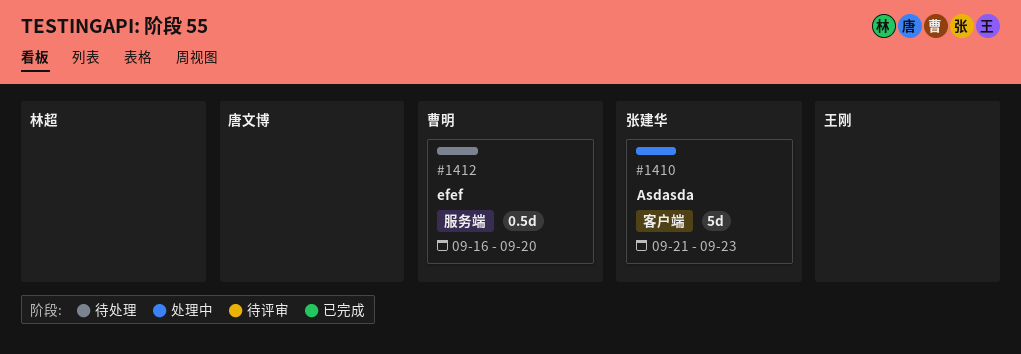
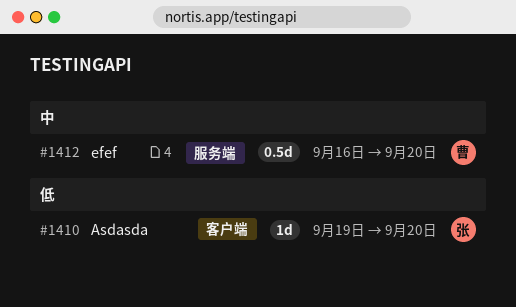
#1410, estimate: 5d -> 1d
#1410, start: Sep 21 -> Sep 19
#1410, due: Sep 23 -> Sep 20

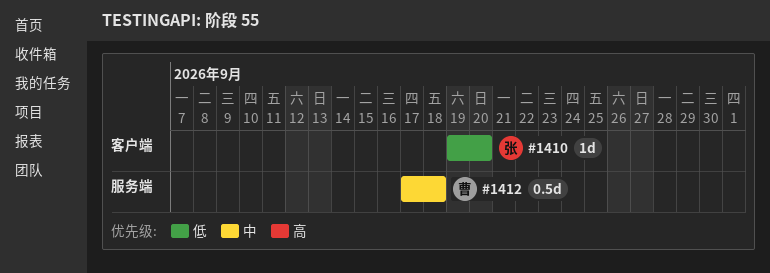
#1412, start: Sep 16 -> Sep 17
#1412, due: Sep 20 -> Sep 18

